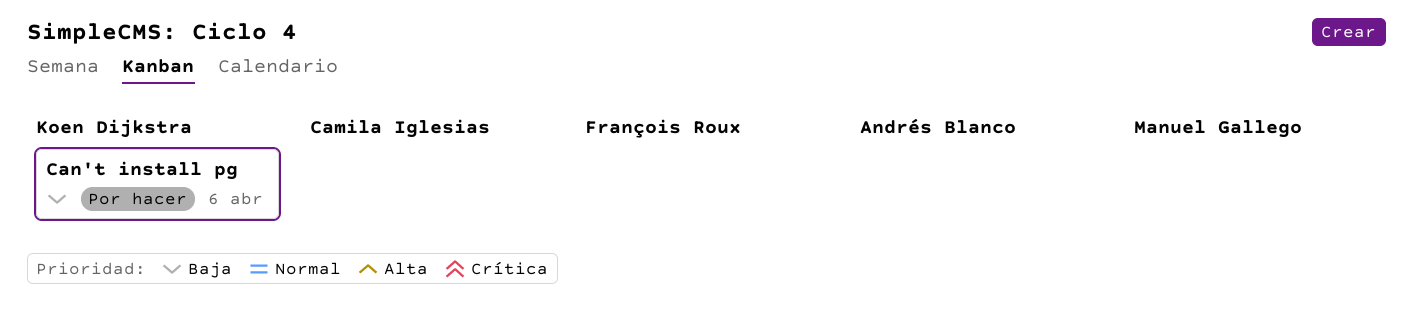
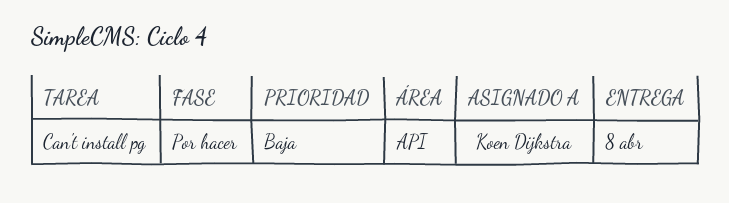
Can't install pg, due: Apr 6 -> Apr 8

